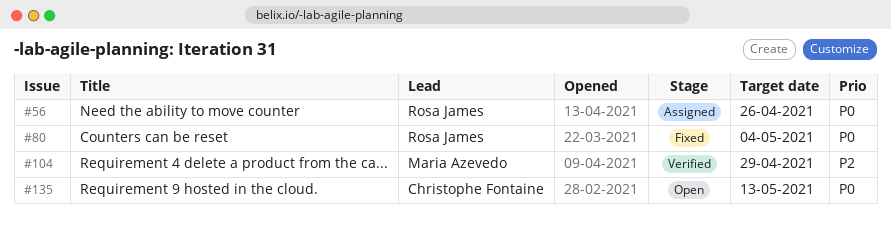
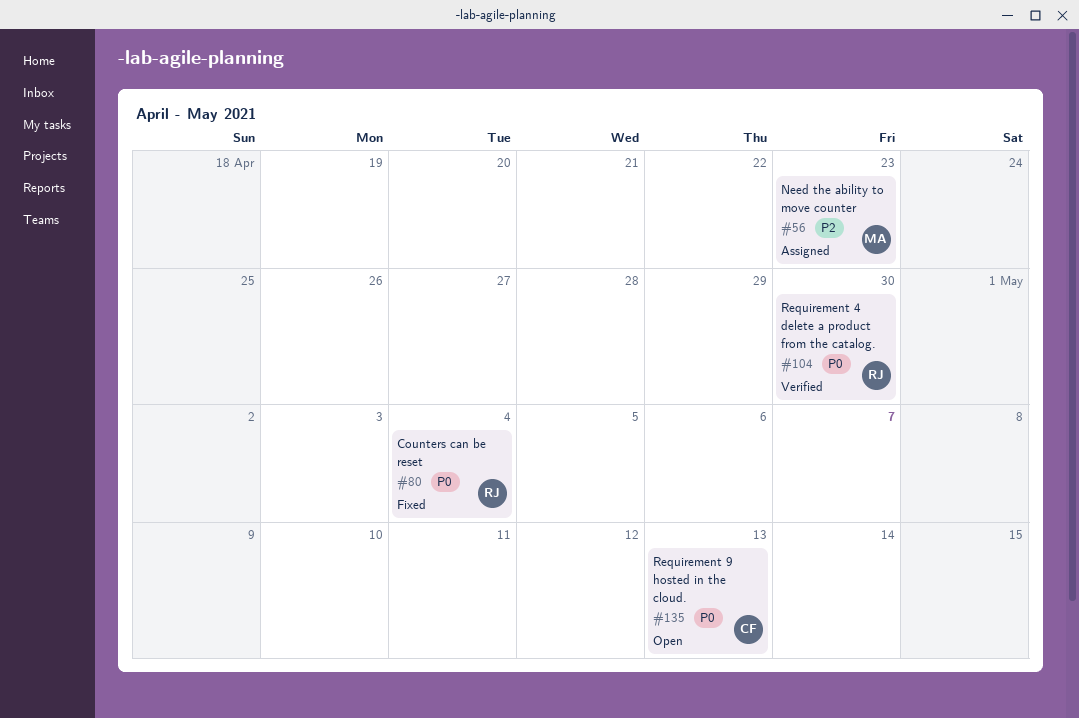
#56, owner: Rosa James -> Maria Azevedo
#56, priority: P0 -> P2
#56, due: Apr 26 -> Apr 23
#104, owner: Maria Azevedo -> Rosa James
#104, priority: P2 -> P0
#104, due: Apr 29 -> Apr 30

